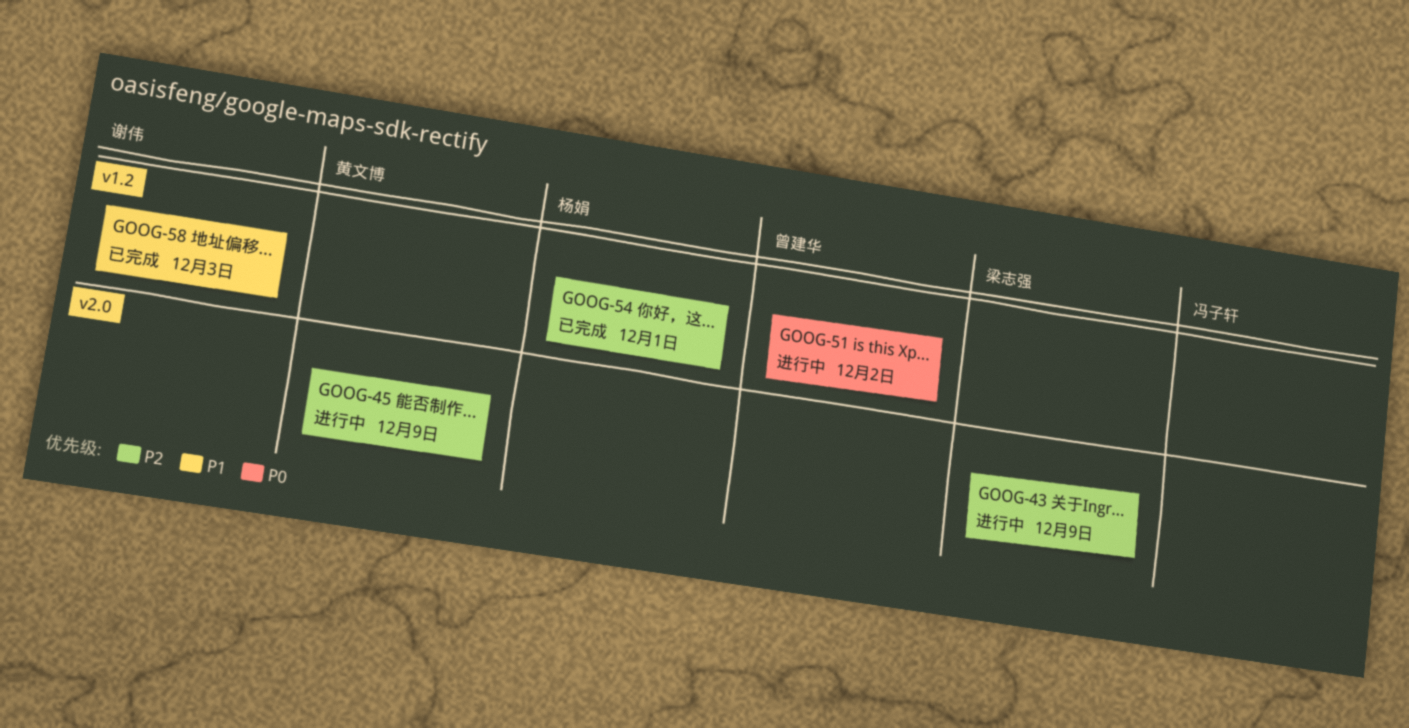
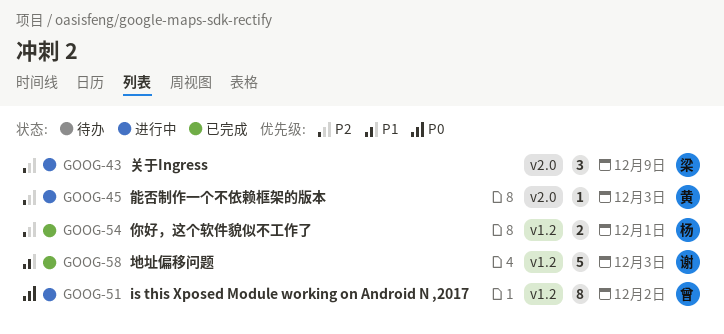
GOOG-45, due: Dec 9 -> Dec 3

